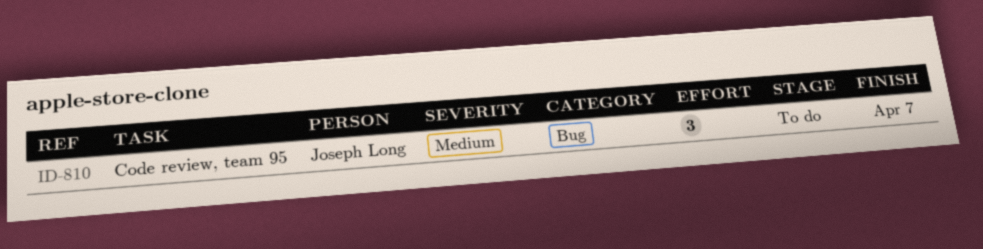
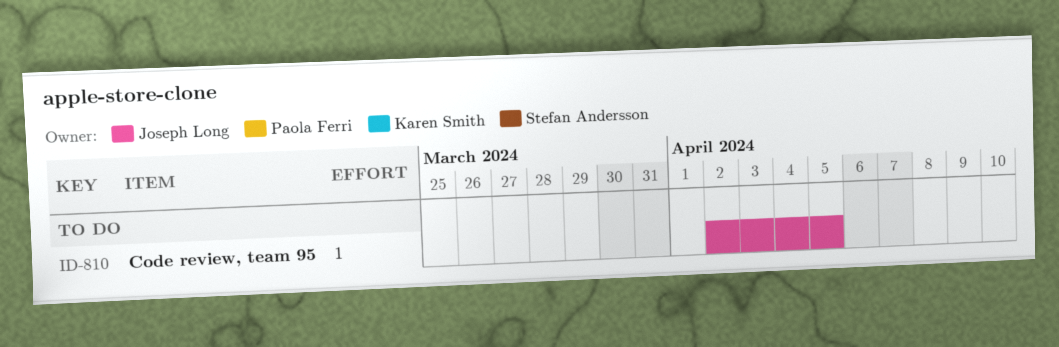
ID-810, estimate: 3 -> 1
ID-810, due: Apr 7 -> Apr 5

